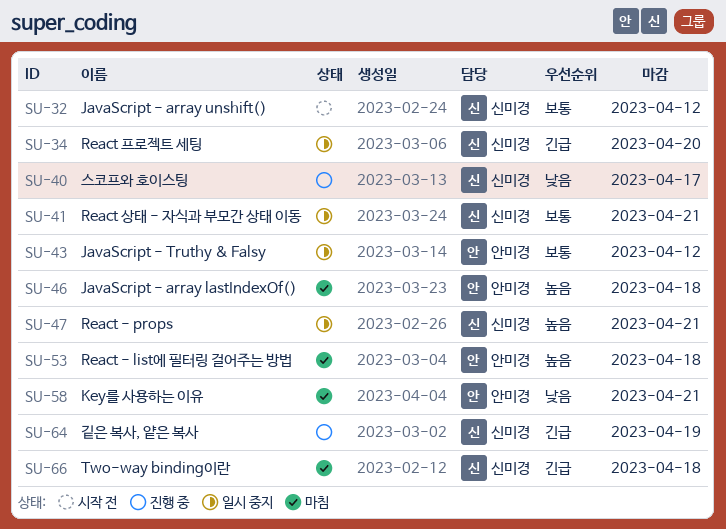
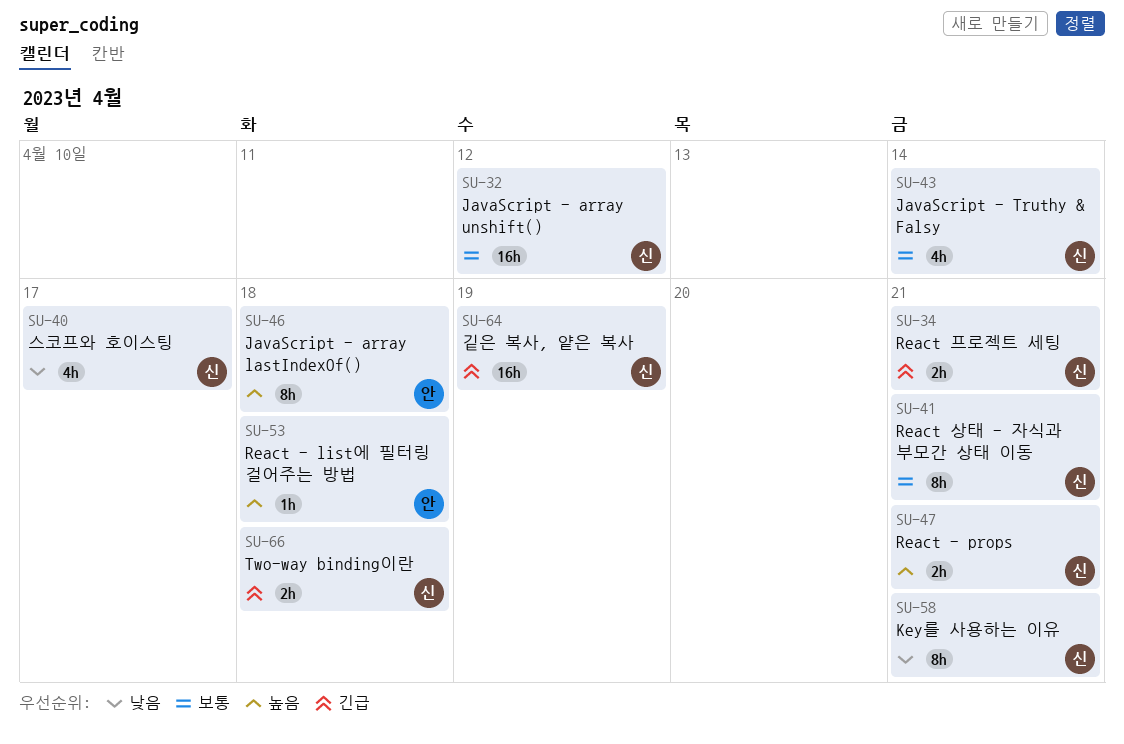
SU-34, due: Apr 20 -> Apr 21
SU-43, owner: 안미경 -> 신미경
SU-43, due: Apr 12 -> Apr 14
SU-58, owner: 안미경 -> 신미경

